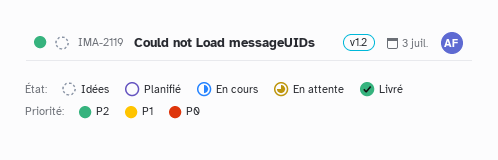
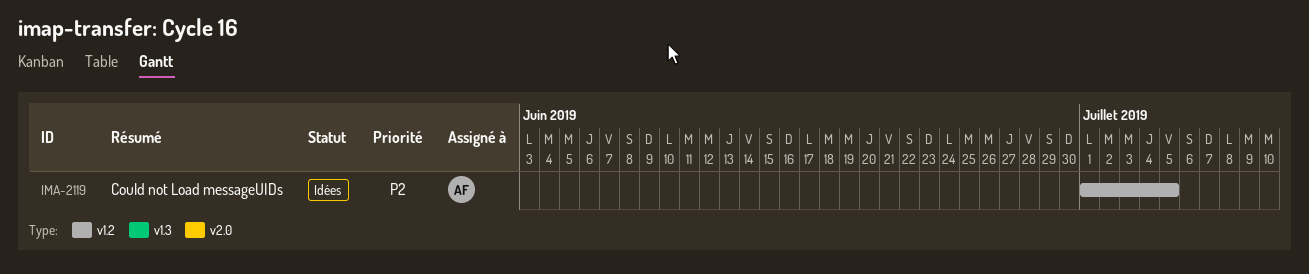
IMA-2119, due: Jul 3 -> Jul 5

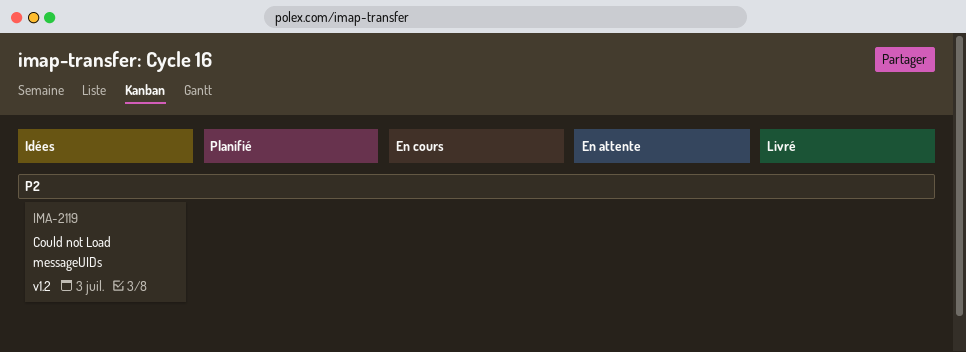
IMA-2119, due: Jul 5 -> Jul 3

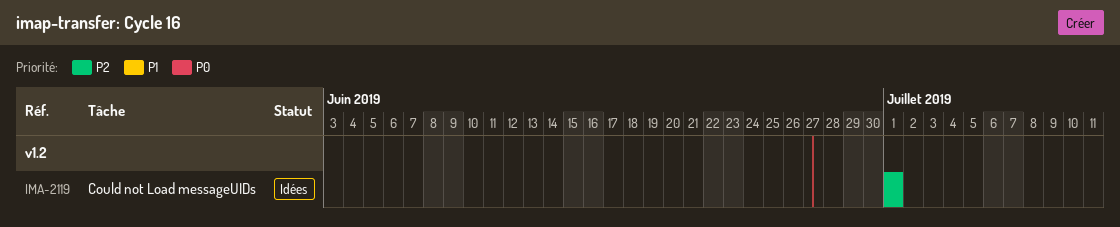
IMA-2119, due: Jul 3 -> Jul 1

